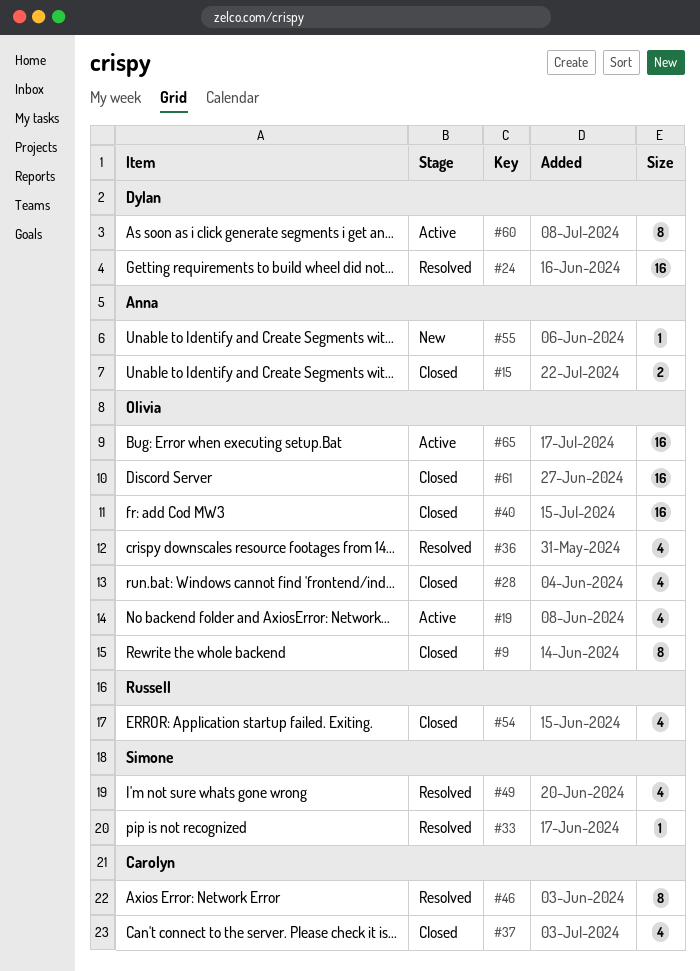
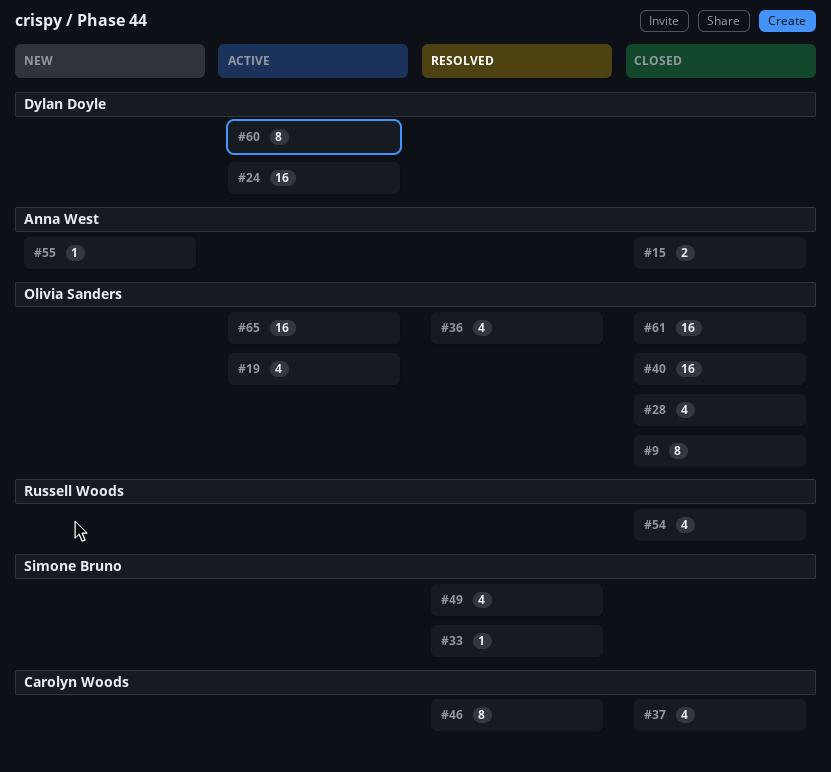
#24, status: Resolved -> Active

